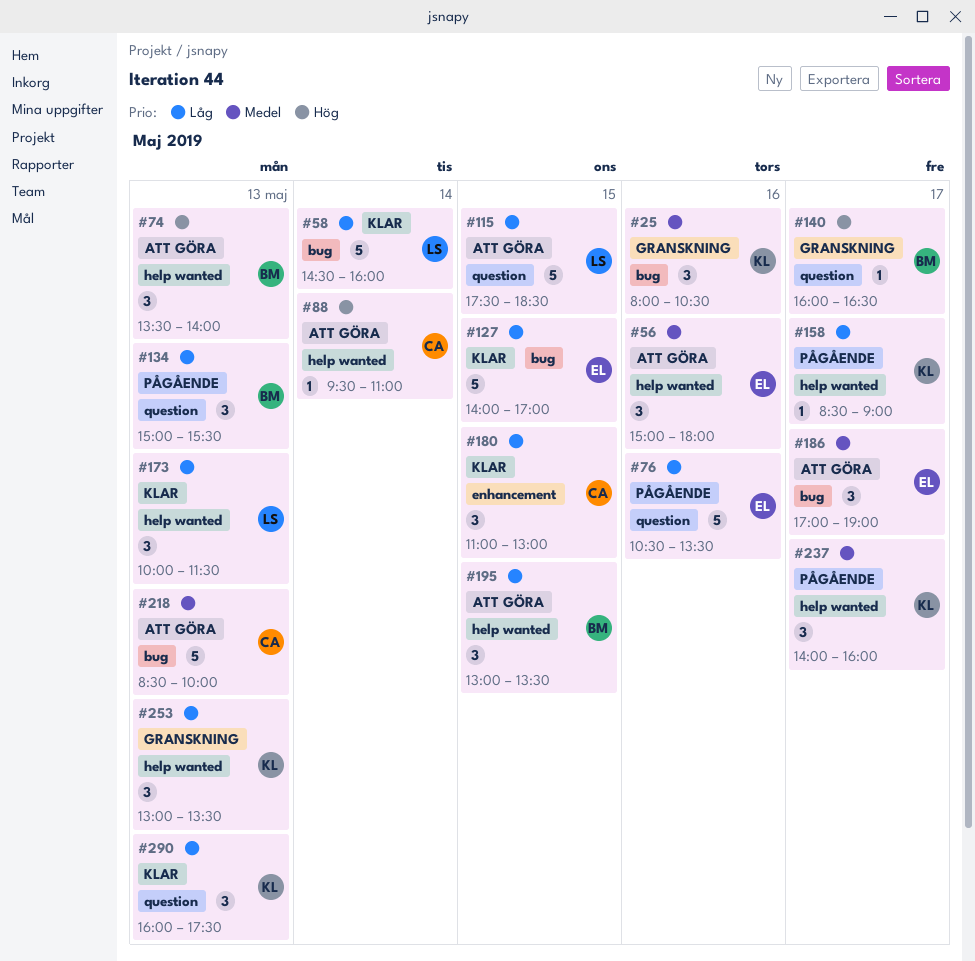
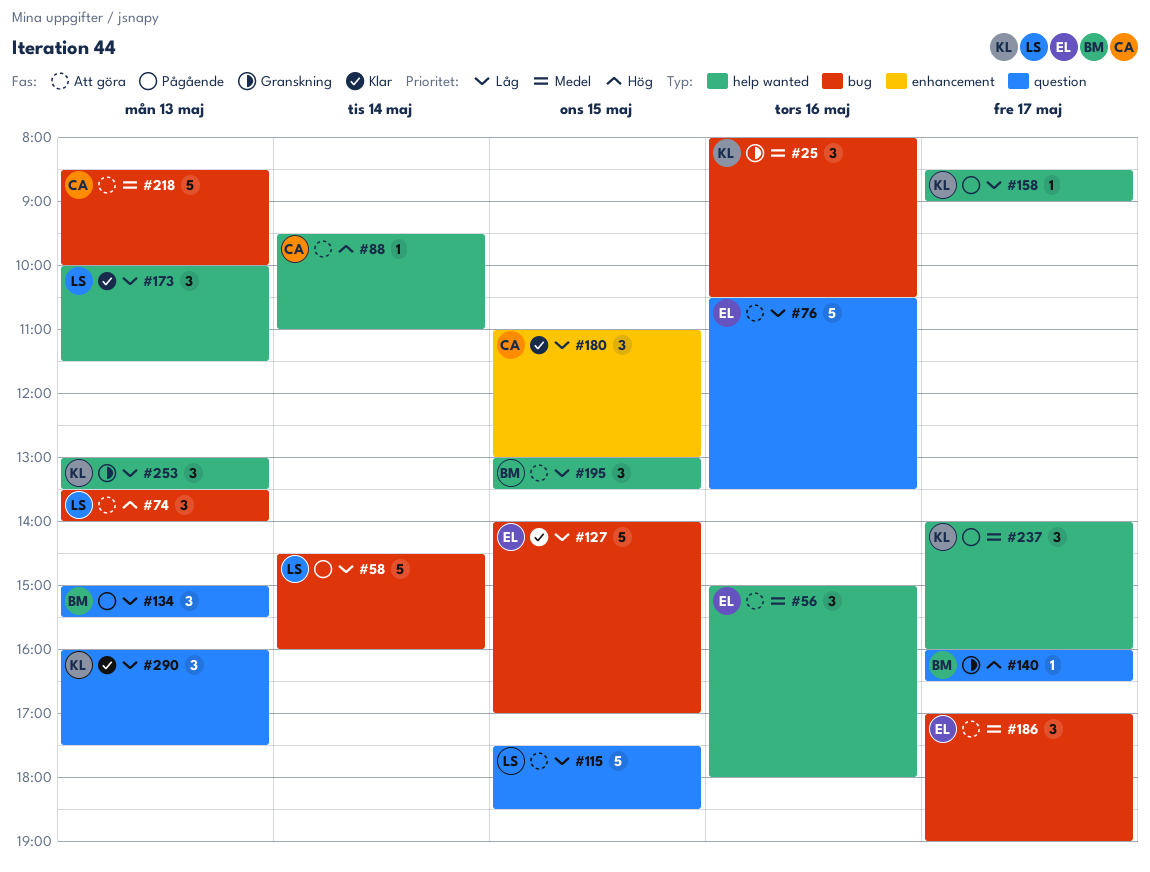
#58, status: Klar -> Pågående
#74, owner: BM -> LS
#74, label: help wanted -> bug
#76, status: Pågående -> Att göra

